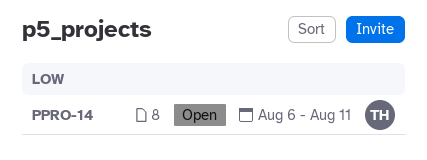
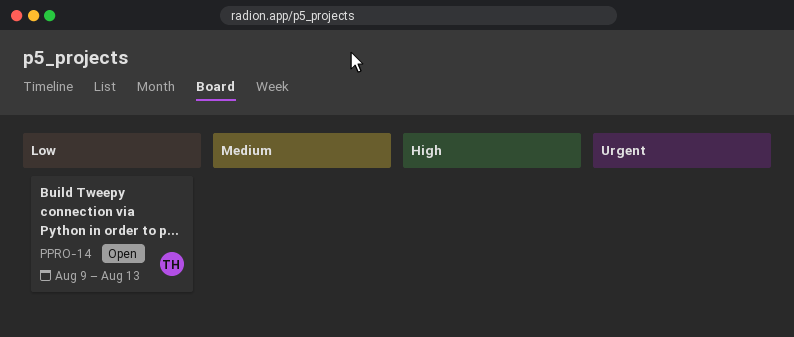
PPRO-14, start: Aug 6 -> Aug 9
PPRO-14, due: Aug 11 -> Aug 13

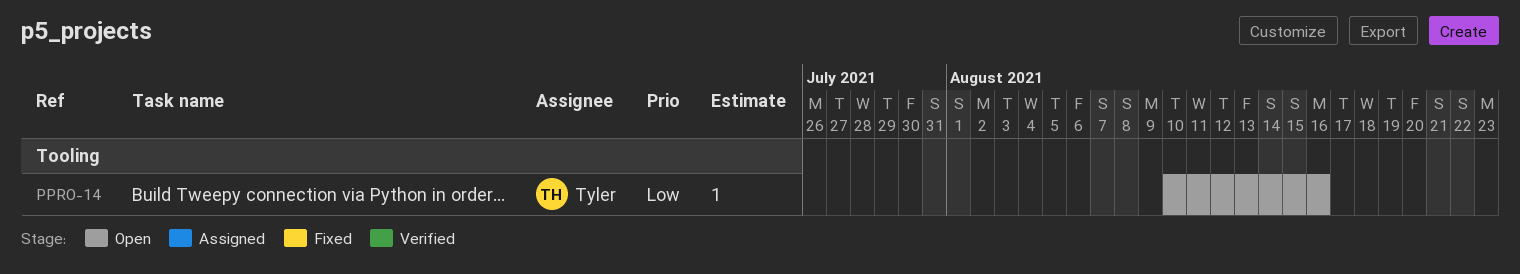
PPRO-14, start: Aug 9 -> Aug 10
PPRO-14, due: Aug 13 -> Aug 16

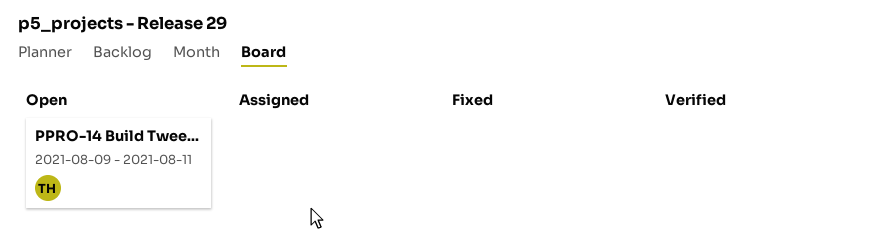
PPRO-14, start: Aug 10 -> Aug 9
PPRO-14, due: Aug 16 -> Aug 11

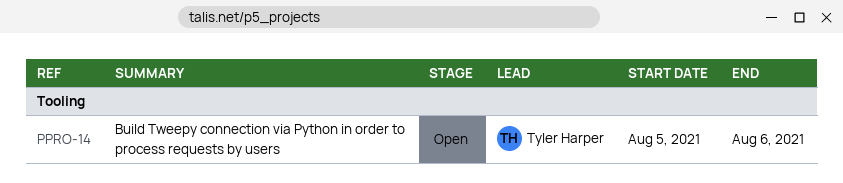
PPRO-14, start: Aug 9 -> Aug 5
PPRO-14, due: Aug 11 -> Aug 6

